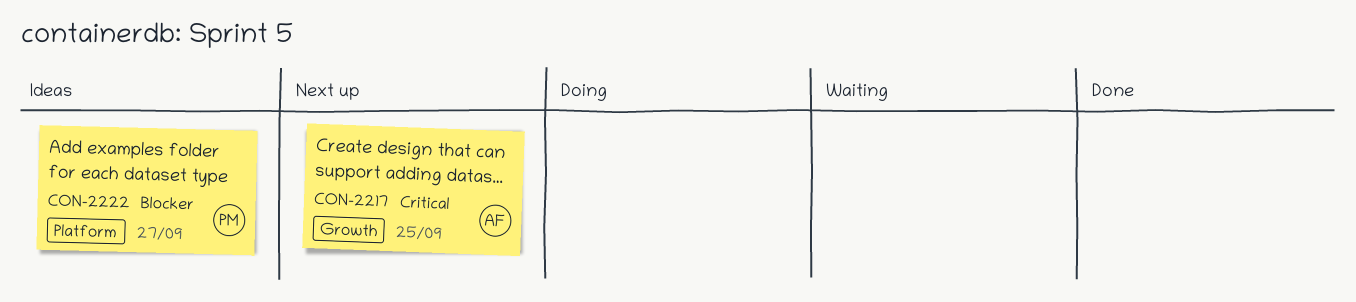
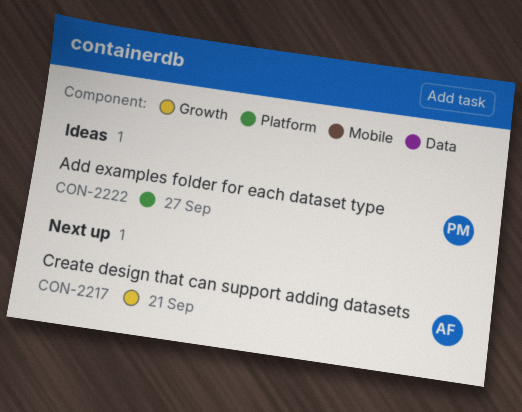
CON-2217, due: Sep 25 -> Sep 21

